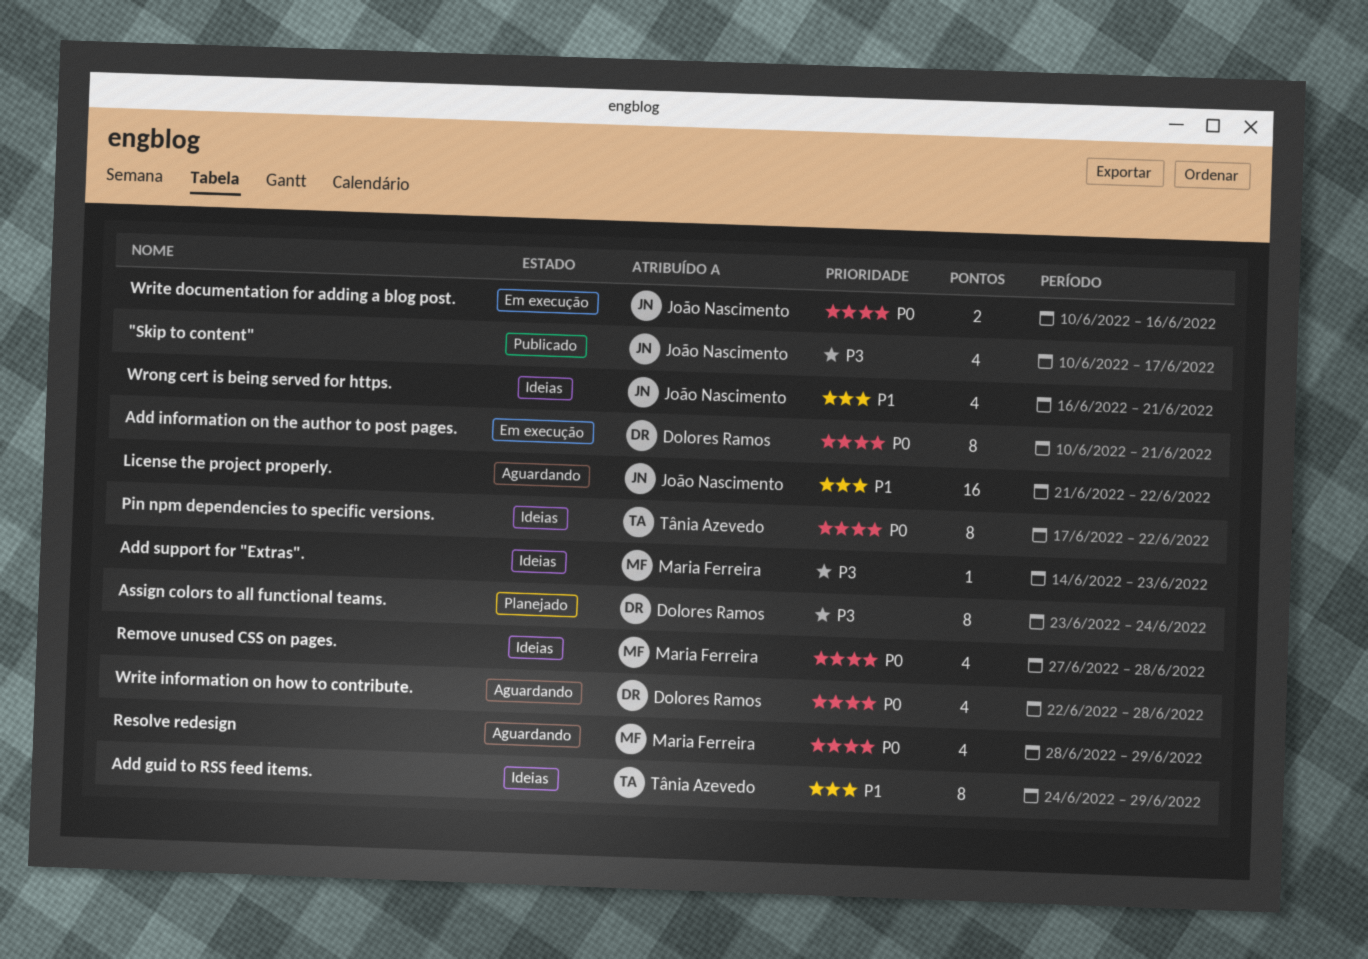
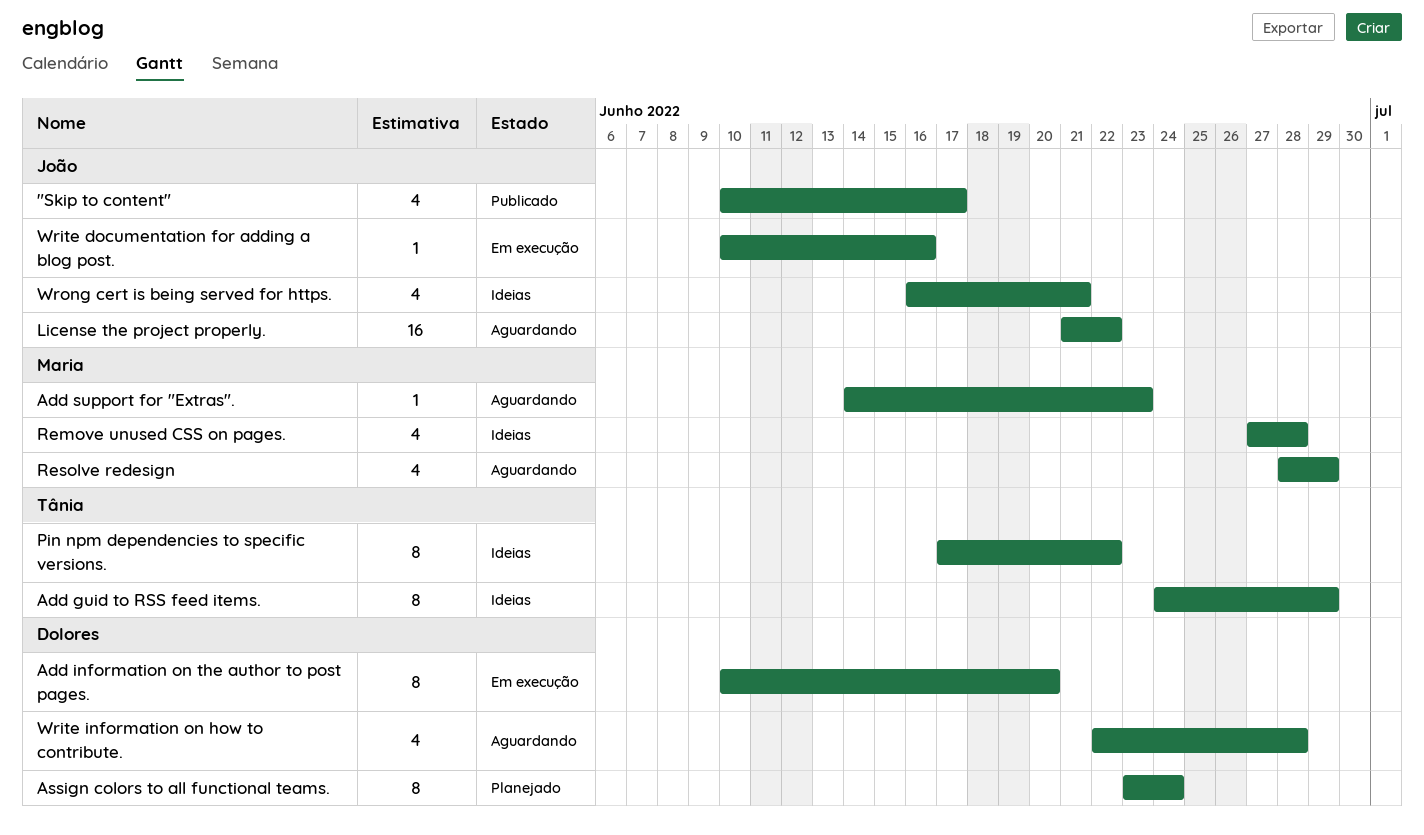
Add information on the author to post pages., due: Jun 21 -> Jun 20
Add support for "Extras"., status: Ideias -> Aguardando
Write documentation for adding a blog post., estimate: 2 -> 1

